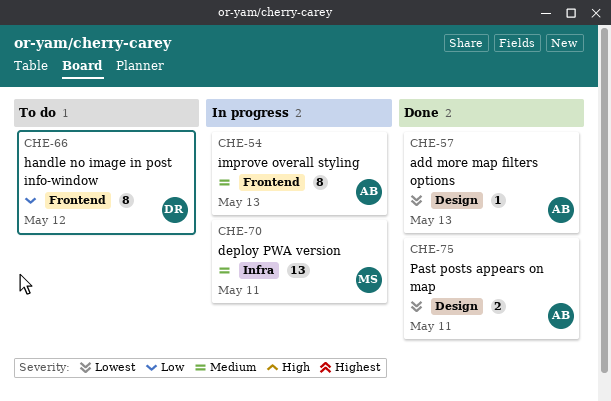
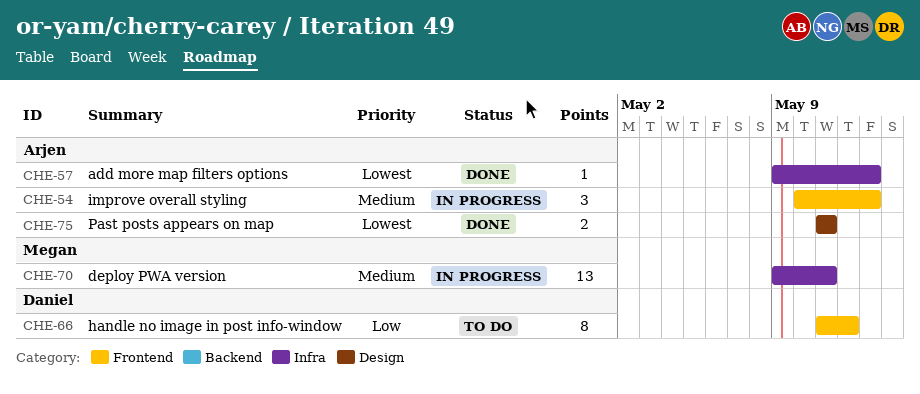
CHE-54, estimate: 8 -> 3
CHE-57, label: Design -> Infra

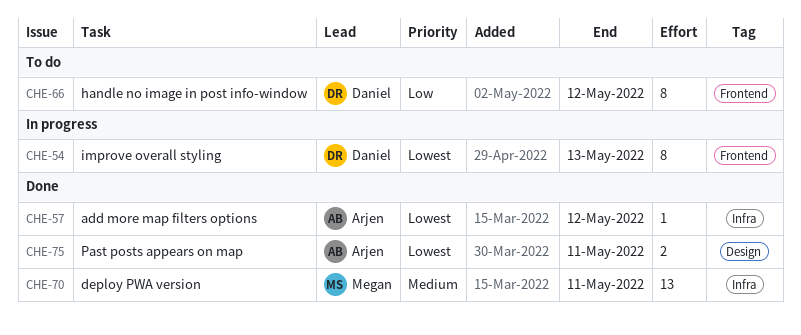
CHE-54, owner: Arjen -> Daniel
CHE-54, priority: Medium -> Lowest
CHE-54, estimate: 3 -> 8
CHE-57, due: May 13 -> May 12
CHE-70, status: In progress -> Done

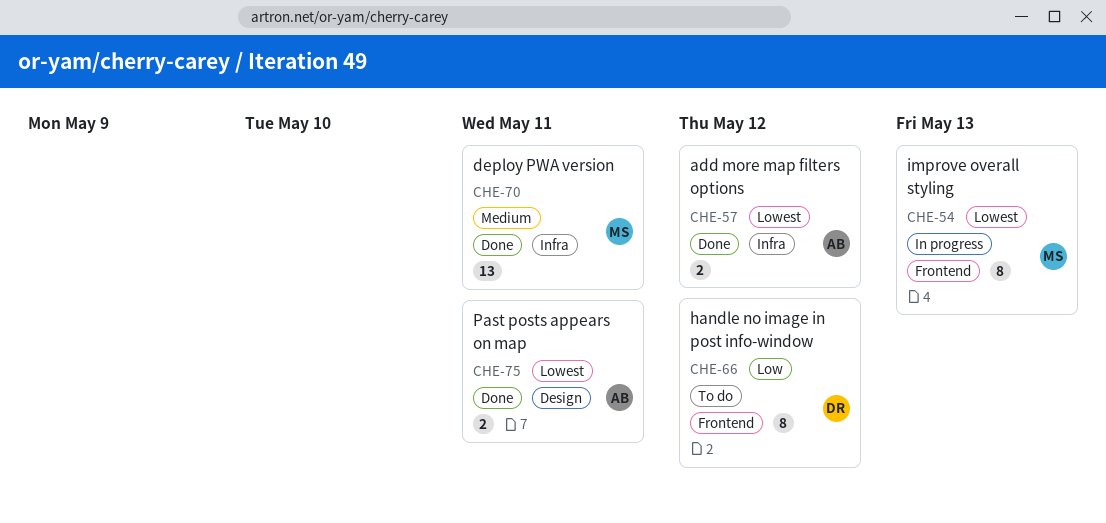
CHE-54, owner: Daniel -> Megan
CHE-57, estimate: 1 -> 2

